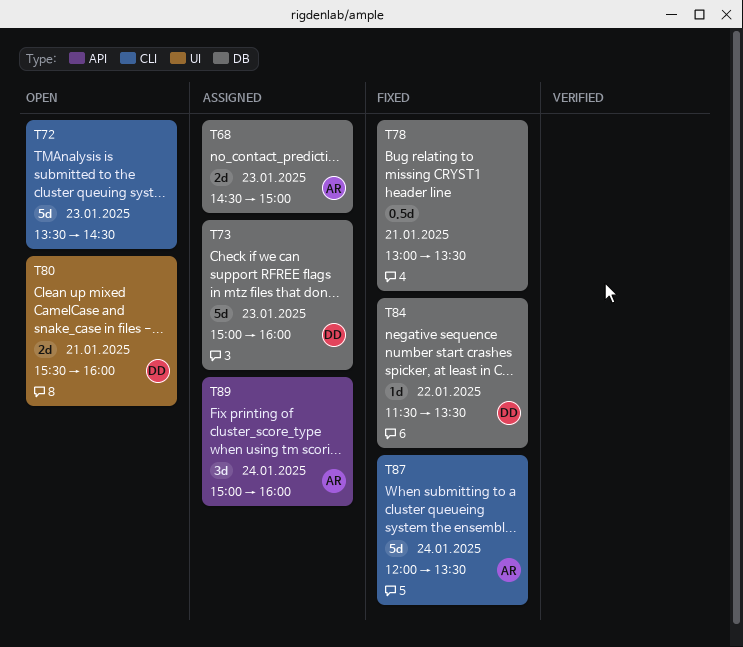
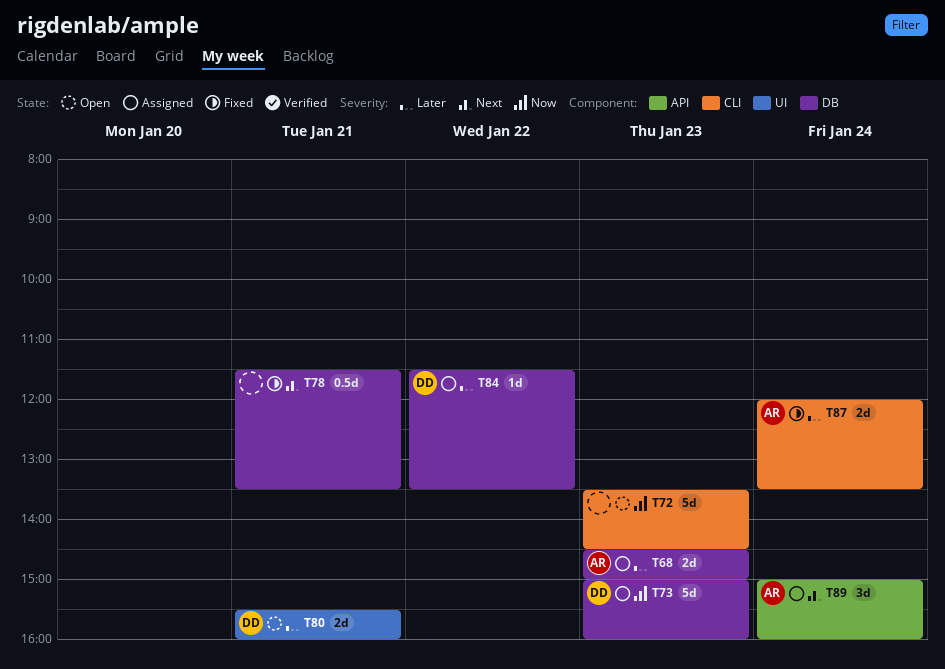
T78, begins: 13:00 -> 11:30
T84, status: Fixed -> Assigned
T87, estimate: 5d -> 2d

